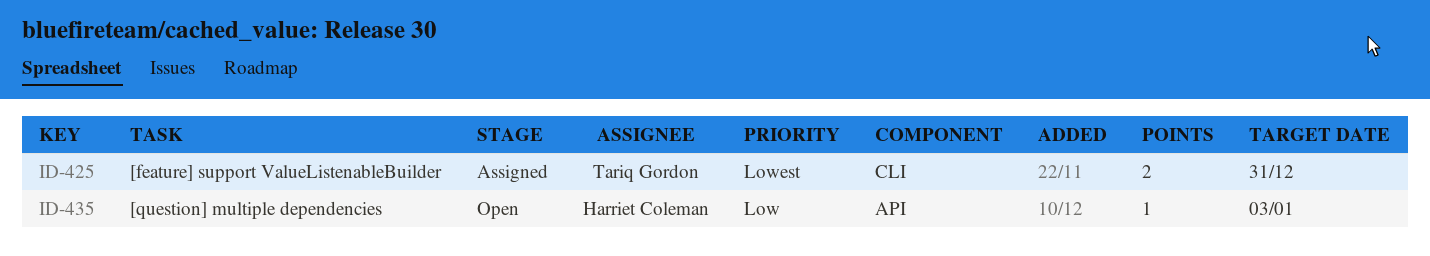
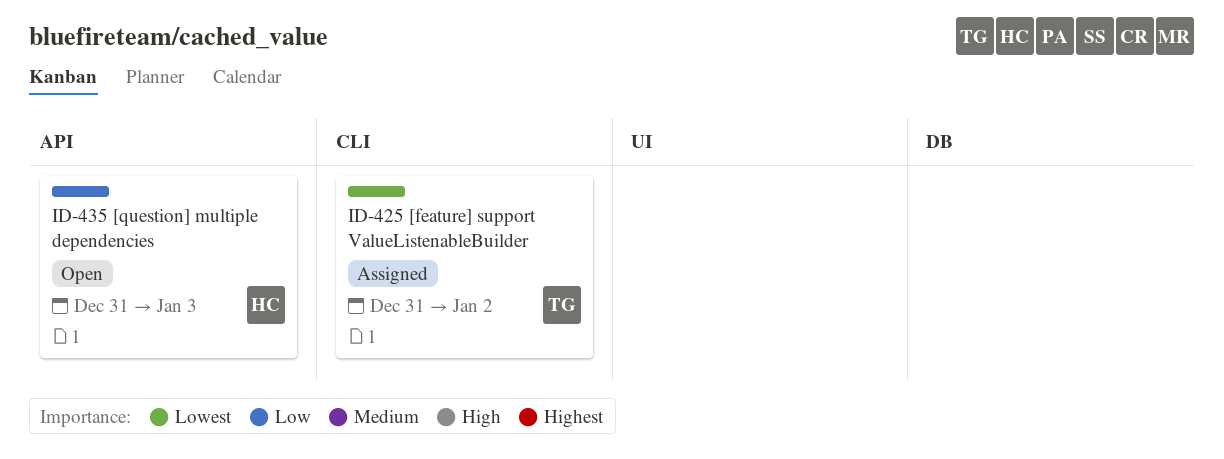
ID-425, due: Dec 31 -> Jan 2

